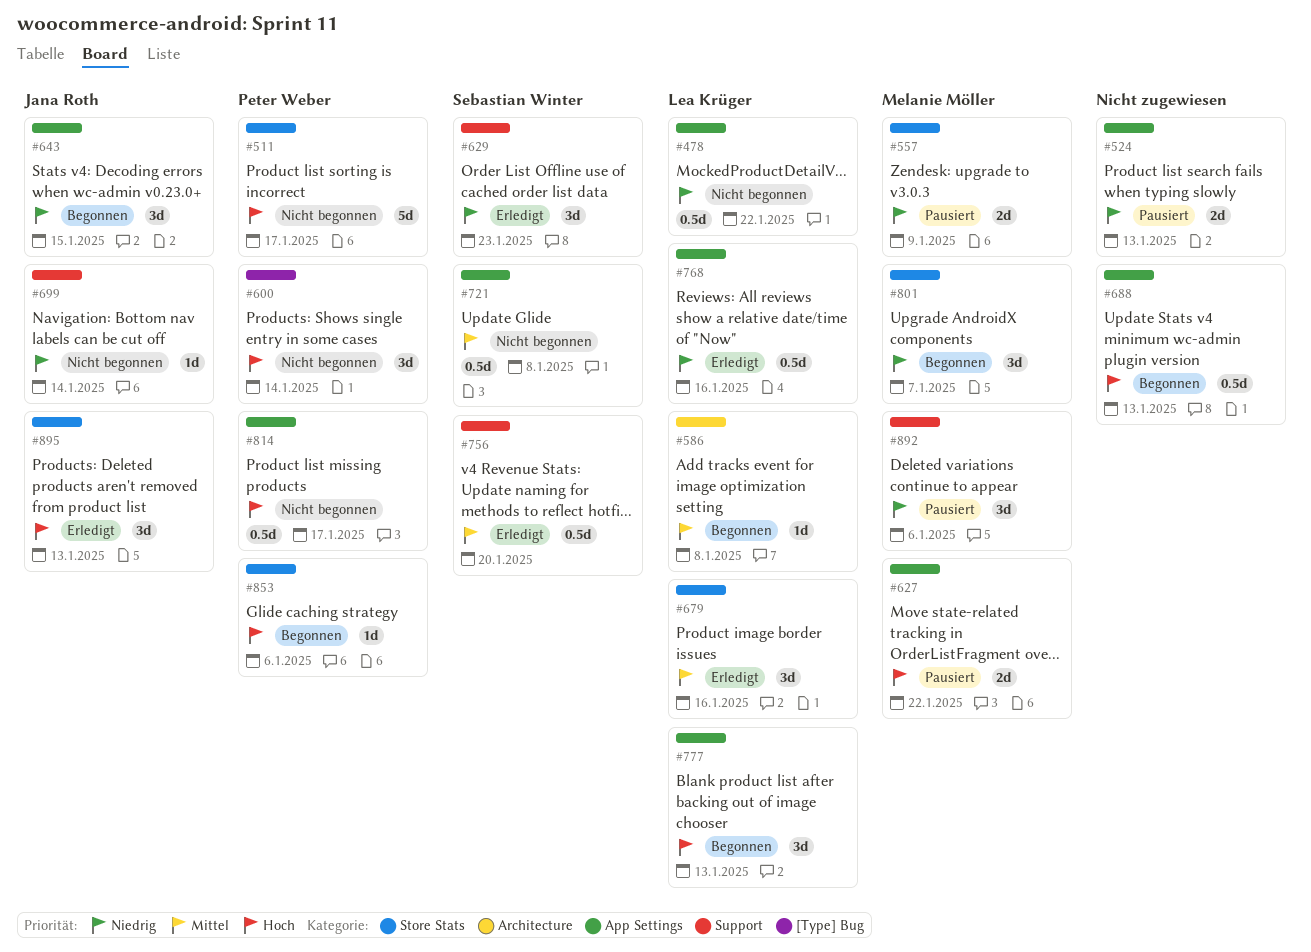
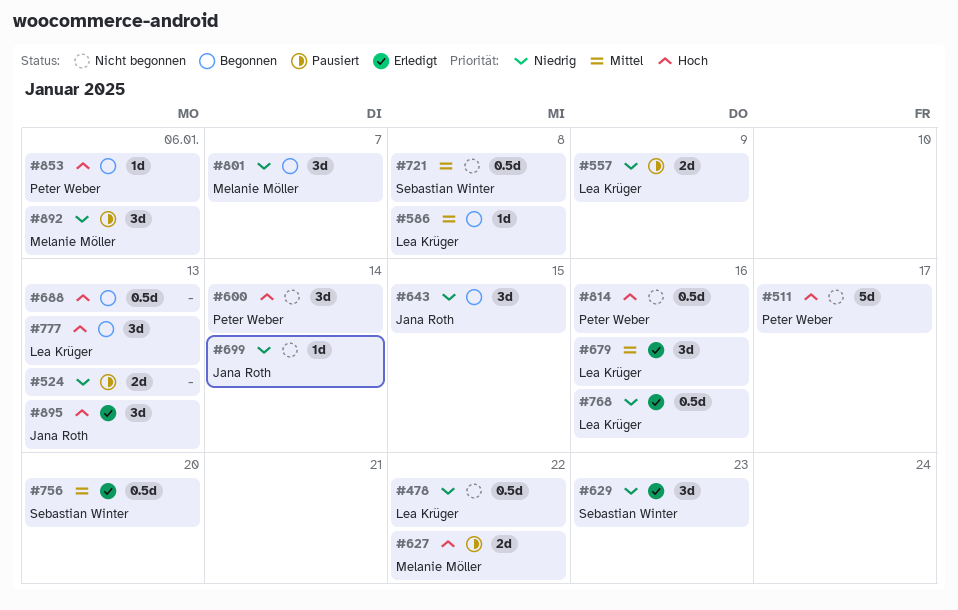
#557, owner: Melanie Möller -> Lea Krüger
#814, due: Jan 17 -> Jan 16

